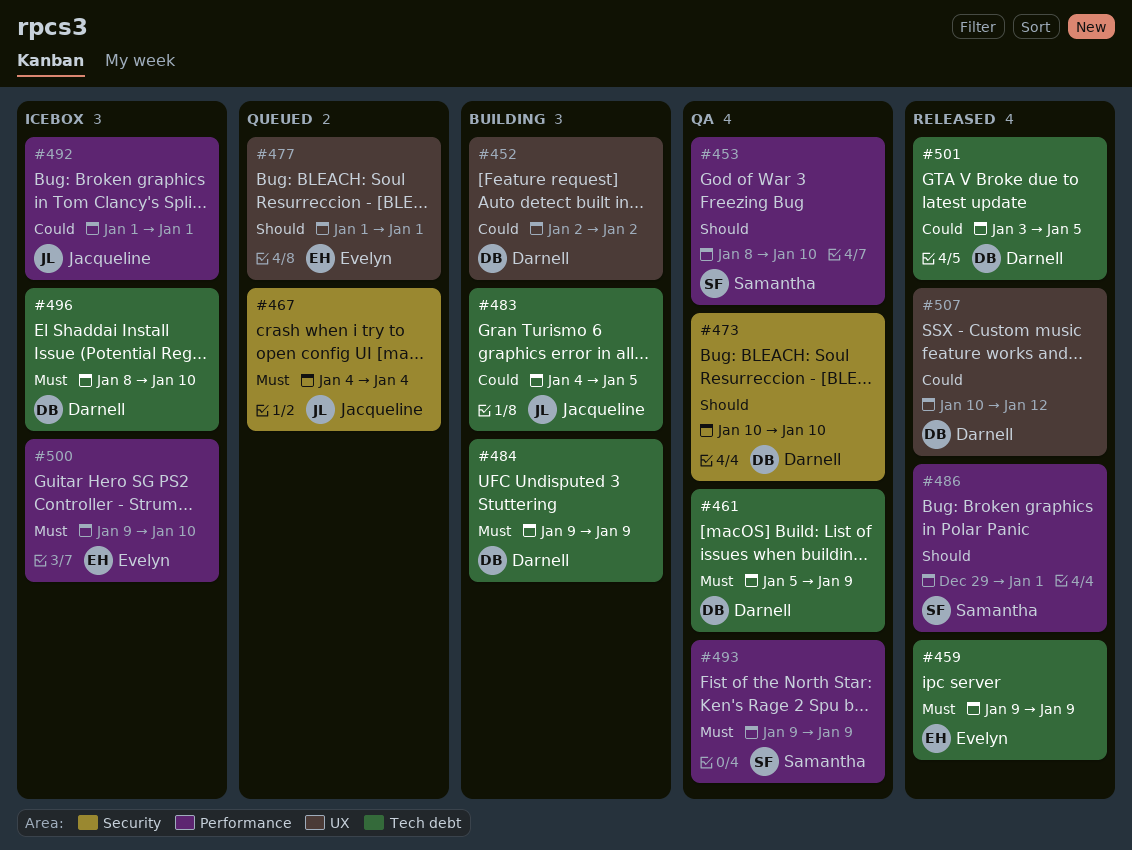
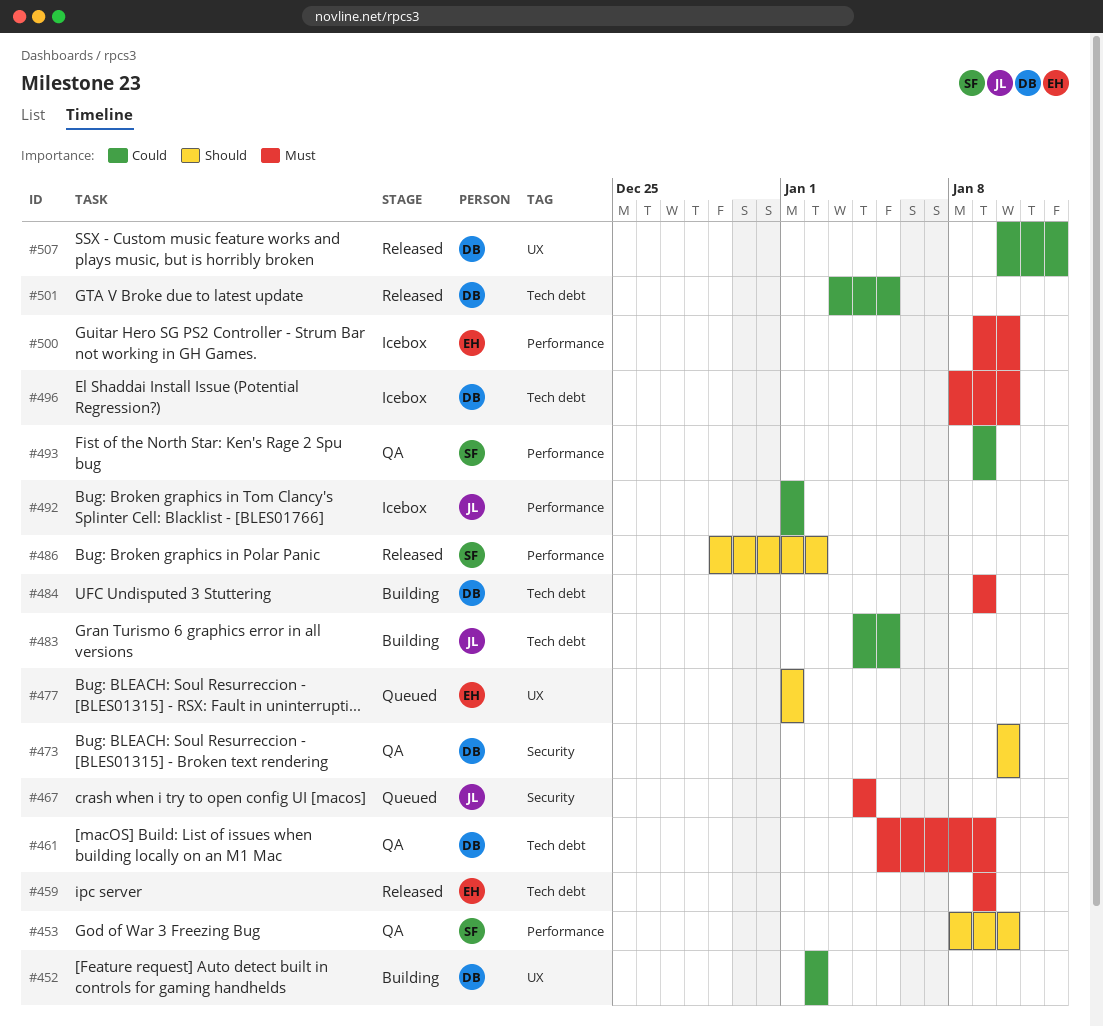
#486, due: Jan 1 -> Jan 2
#493, priority: Must -> Could

